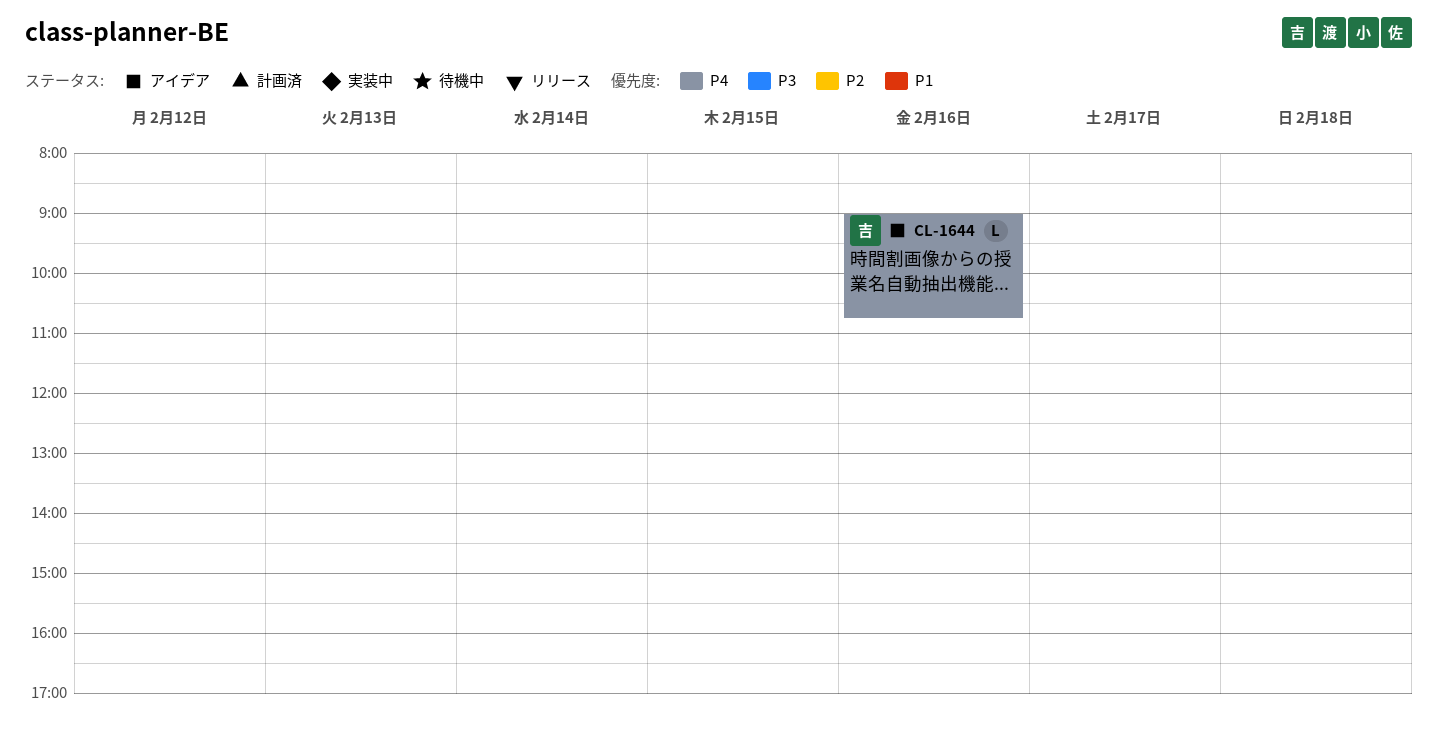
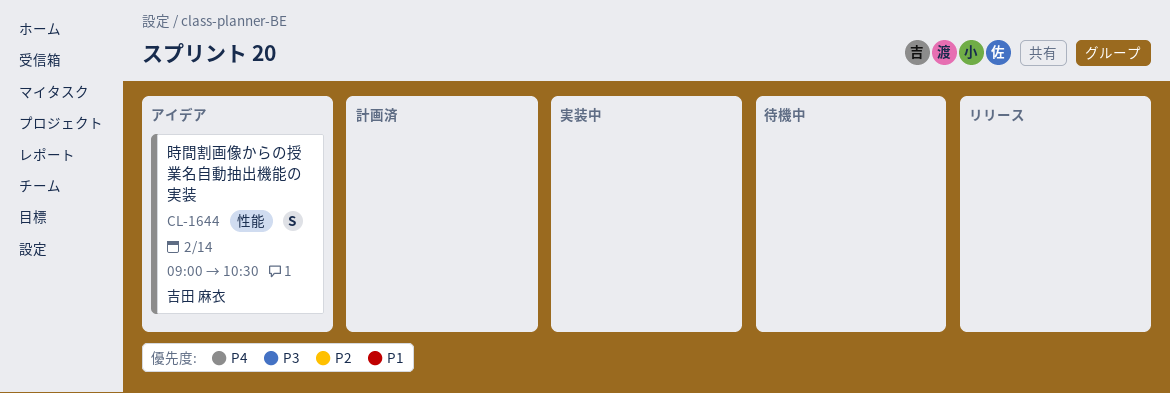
CL-1644, estimate: L -> S
CL-1644, day: Feb 16 -> Feb 14
CL-1644, ends: 10:45 -> 10:30

